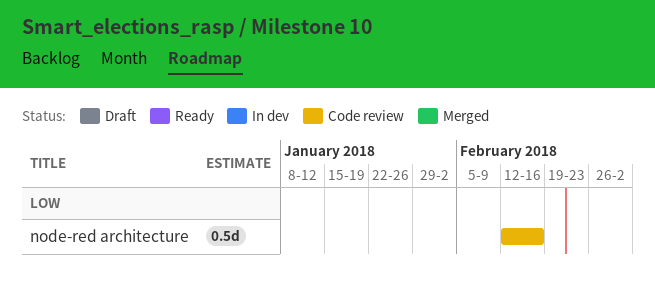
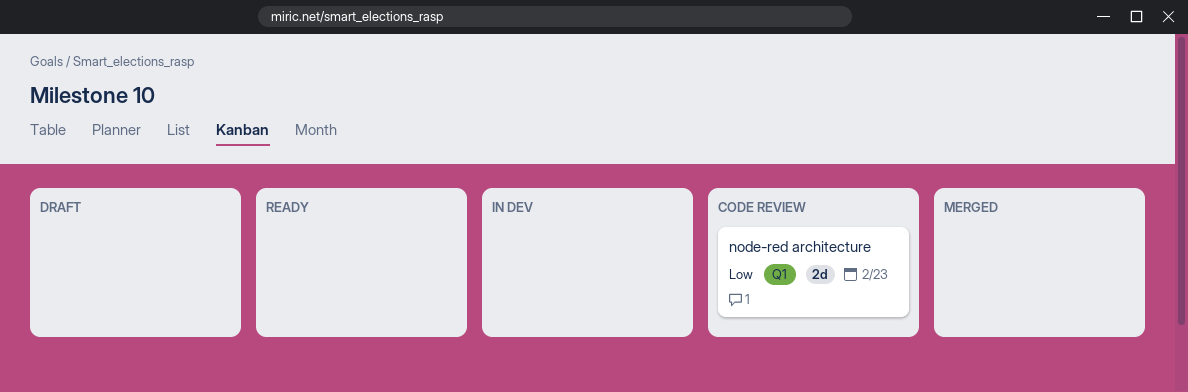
node-red architecture, estimate: 0.5d -> 2d
node-red architecture, due: Feb 16 -> Feb 23

